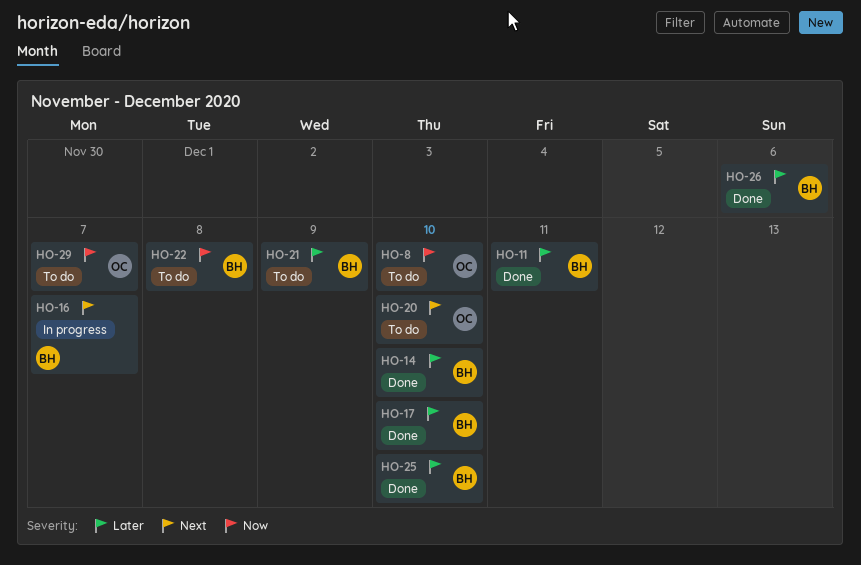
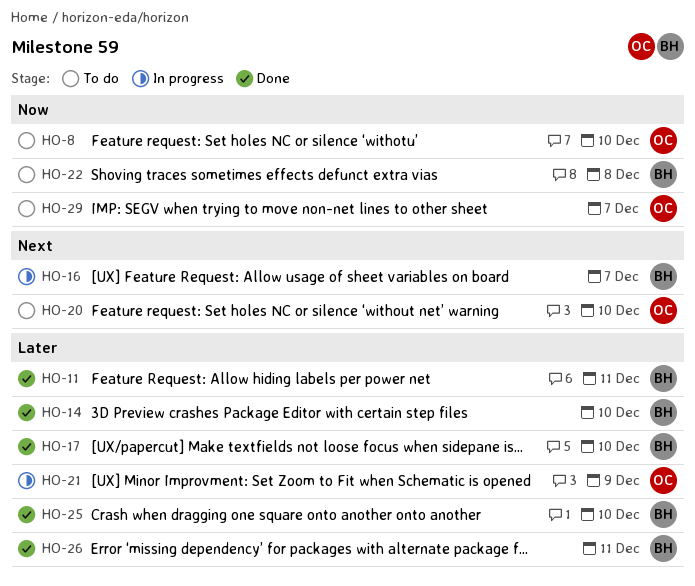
HO-21, status: To do -> In progress
HO-21, owner: BH -> OC
HO-26, due: Dec 6 -> Dec 11

